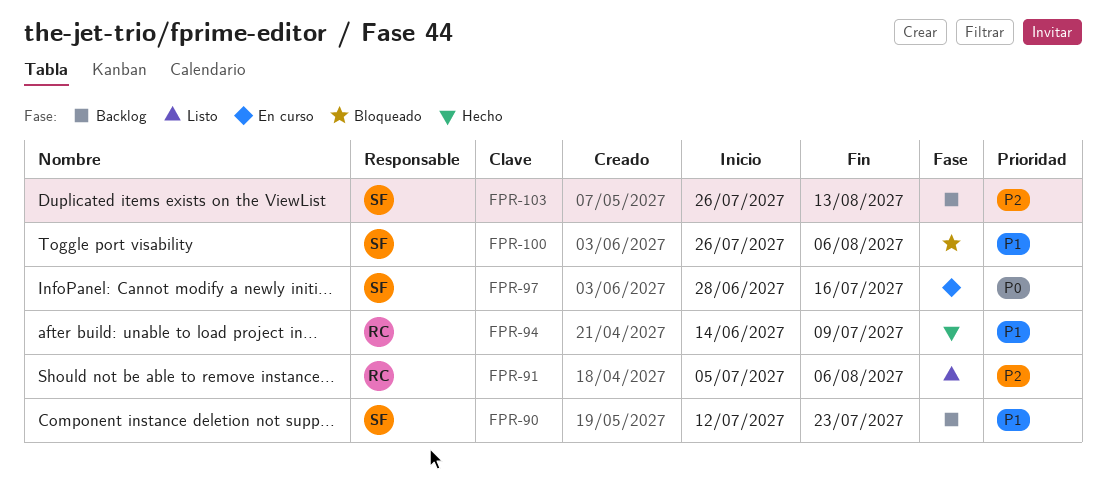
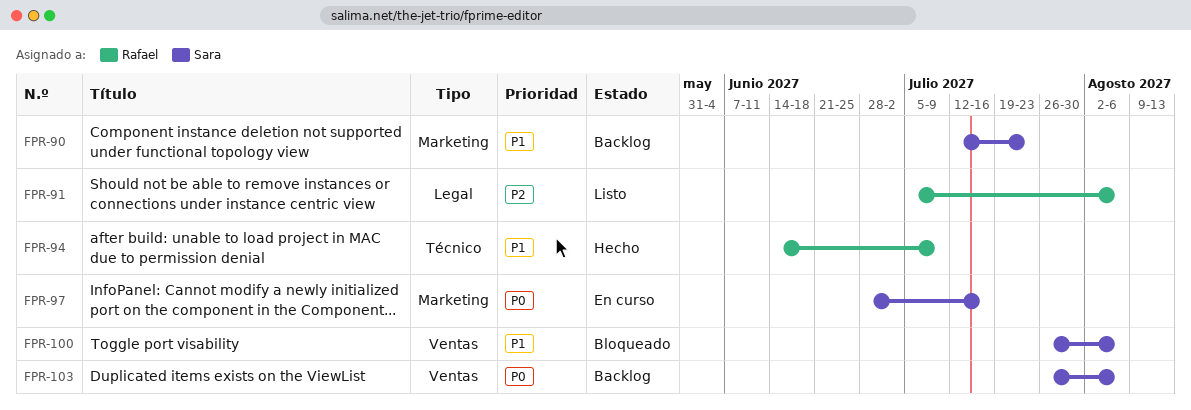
FPR-103, priority: P2 -> P0
FPR-103, due: Aug 13 -> Aug 6

